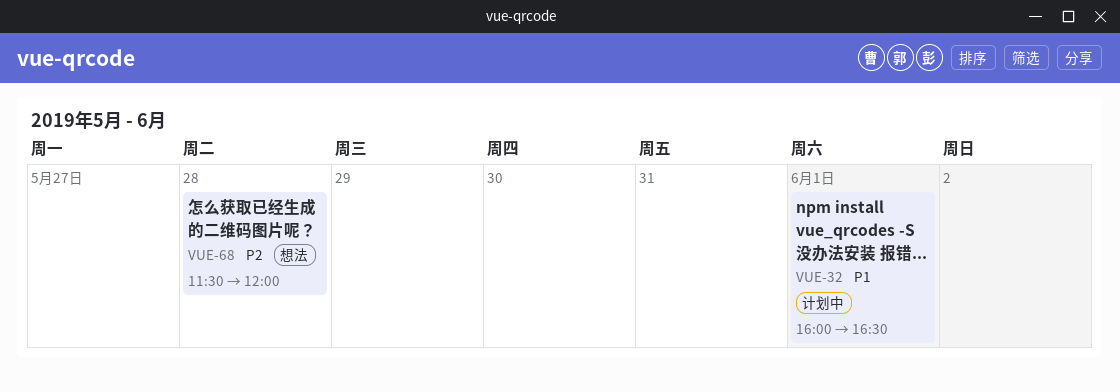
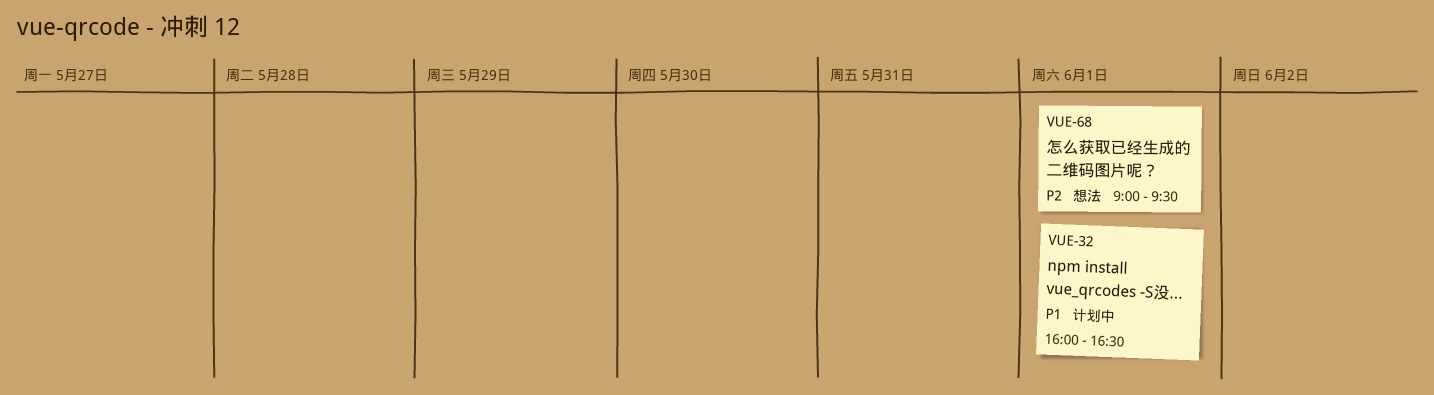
VUE-68, day: May 28 -> Jun 1
VUE-68, begins: 11:30 -> 09:00
VUE-68, ends: 12:00 -> 09:30

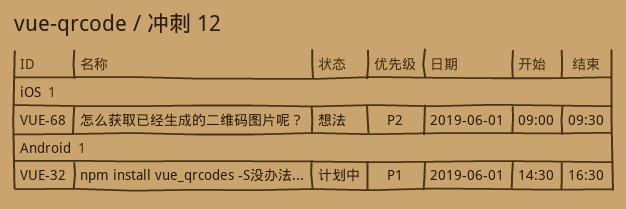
VUE-32, begins: 16:00 -> 14:30

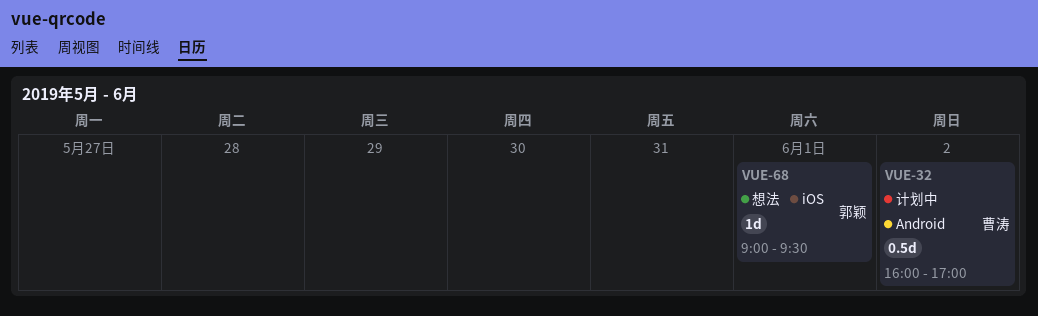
VUE-32, day: Jun 1 -> Jun 2
VUE-32, begins: 14:30 -> 16:00
VUE-32, ends: 16:30 -> 17:00

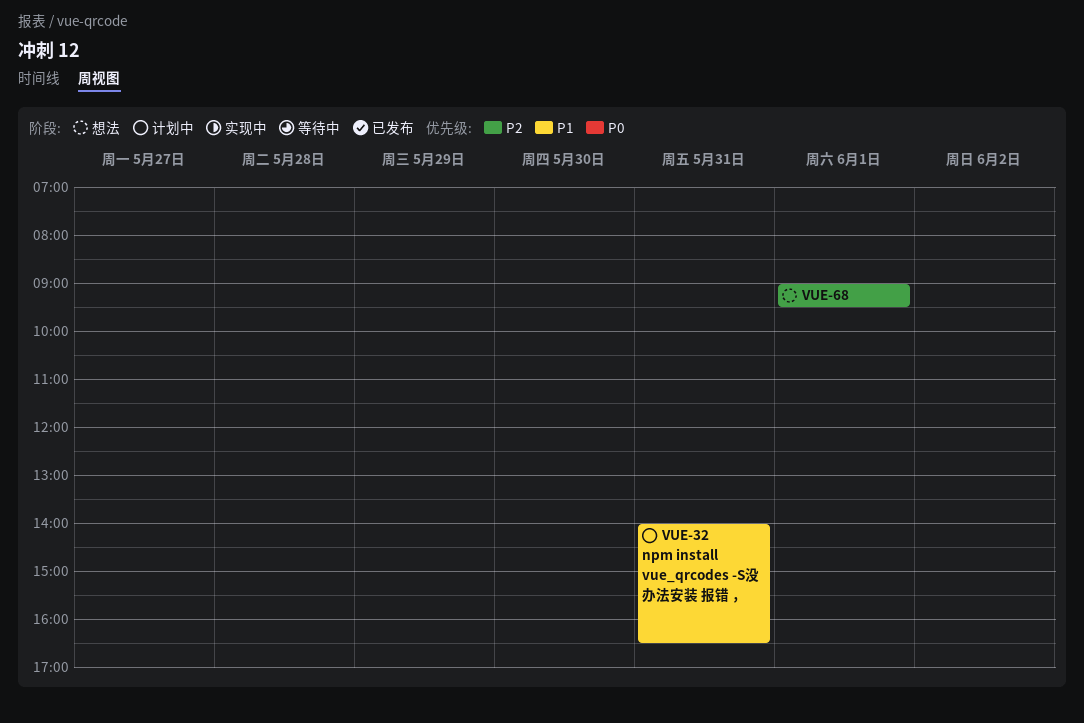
VUE-32, day: Jun 2 -> May 31
VUE-32, begins: 16:00 -> 14:00
VUE-32, ends: 17:00 -> 16:30

